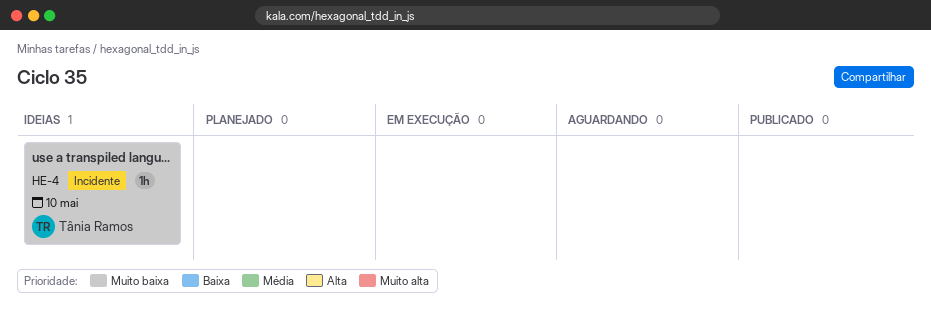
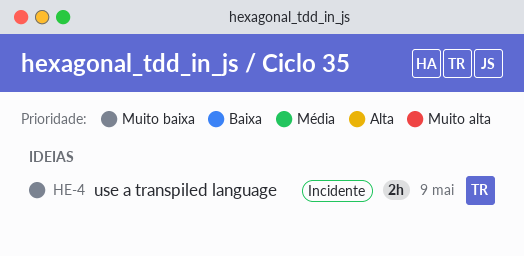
HE-4, estimate: 1h -> 2h
HE-4, due: May 10 -> May 9

